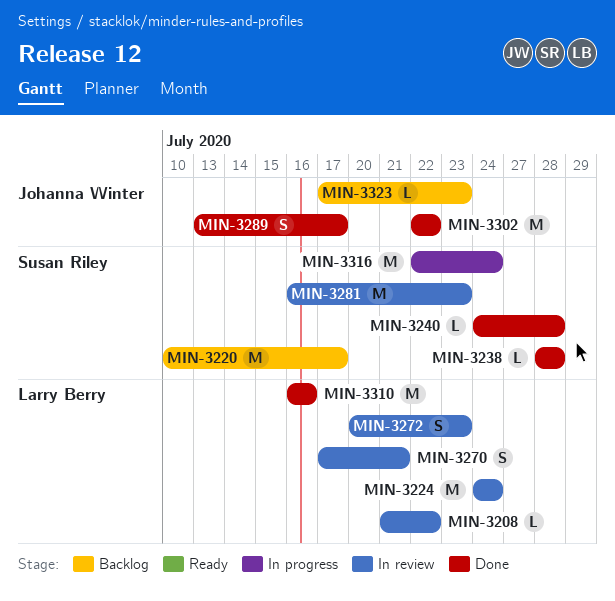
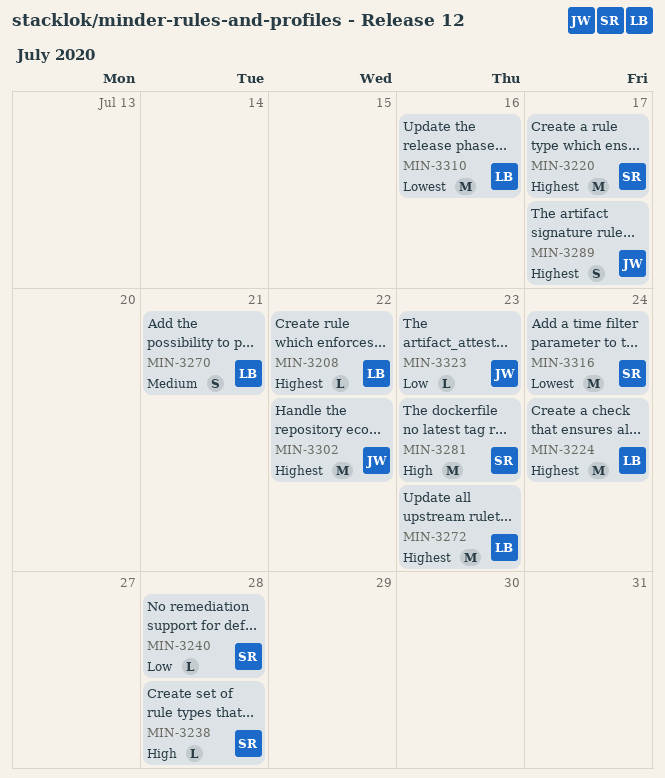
MIN-3272, estimate: S -> M

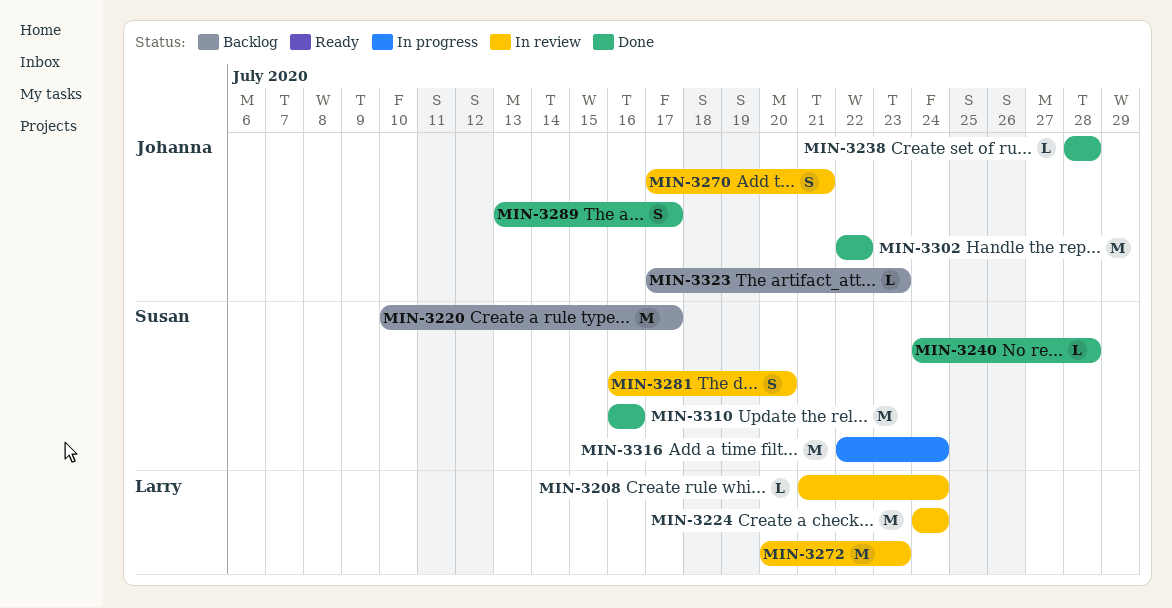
MIN-3208, due: Jul 22 -> Jul 24
MIN-3238, owner: Susan -> Johanna
MIN-3270, owner: Larry -> Johanna
MIN-3281, estimate: M -> S
MIN-3281, due: Jul 23 -> Jul 20
MIN-3310, owner: Larry -> Susan

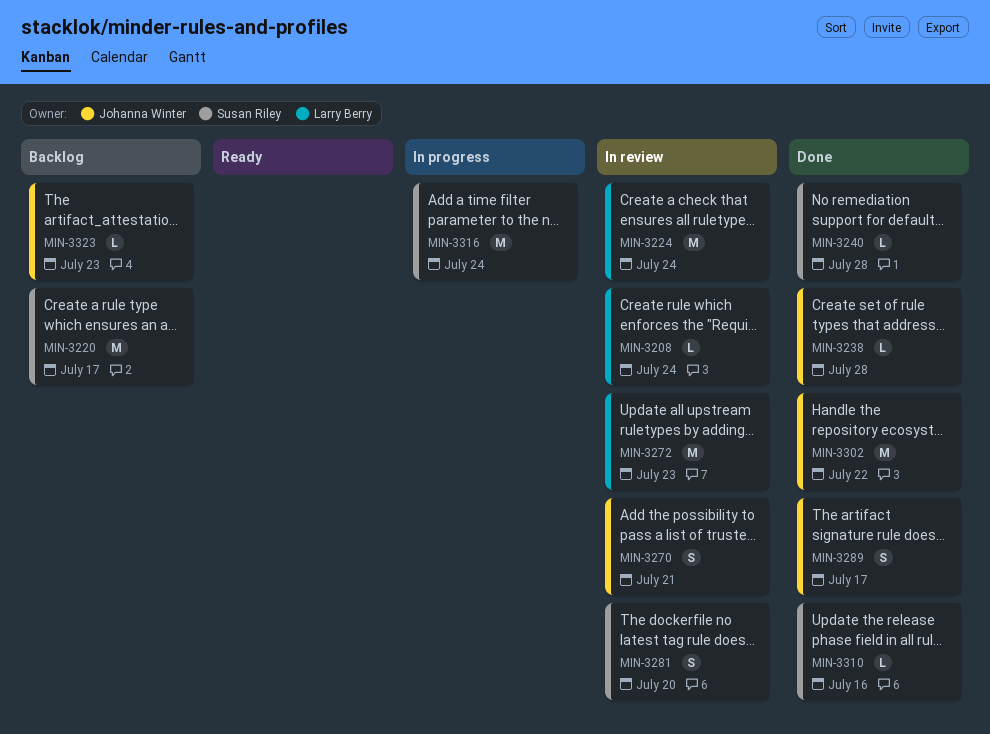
MIN-3310, estimate: M -> L

